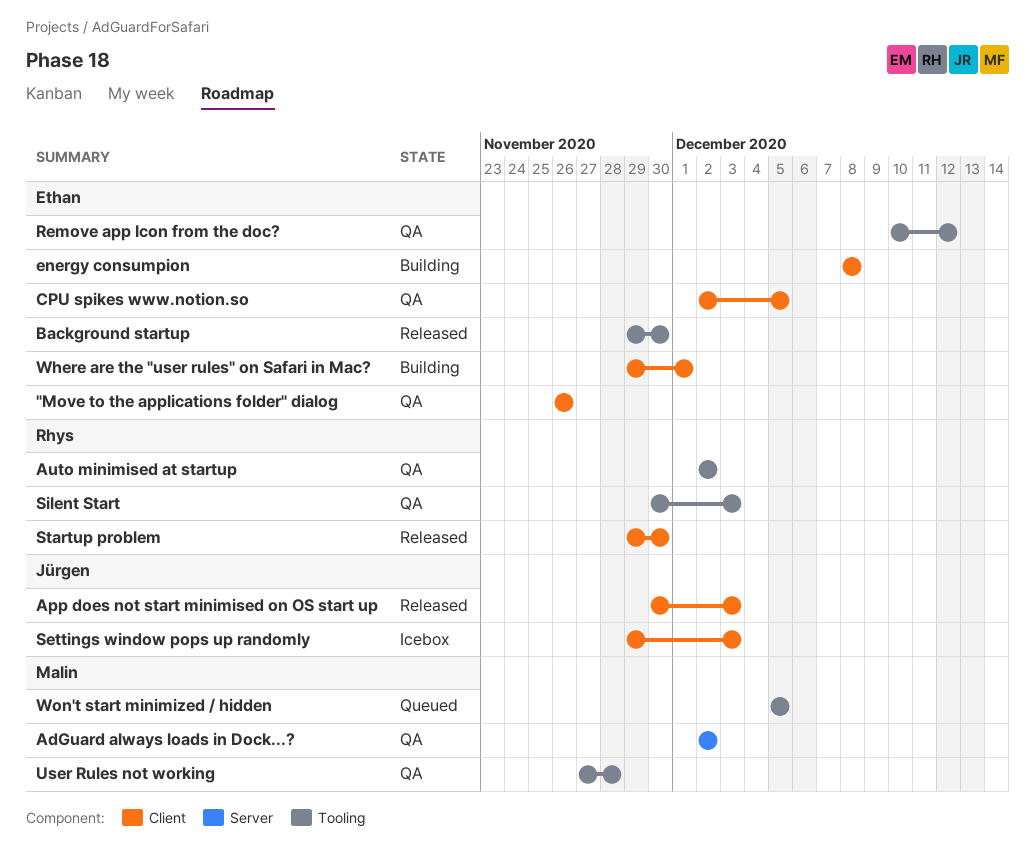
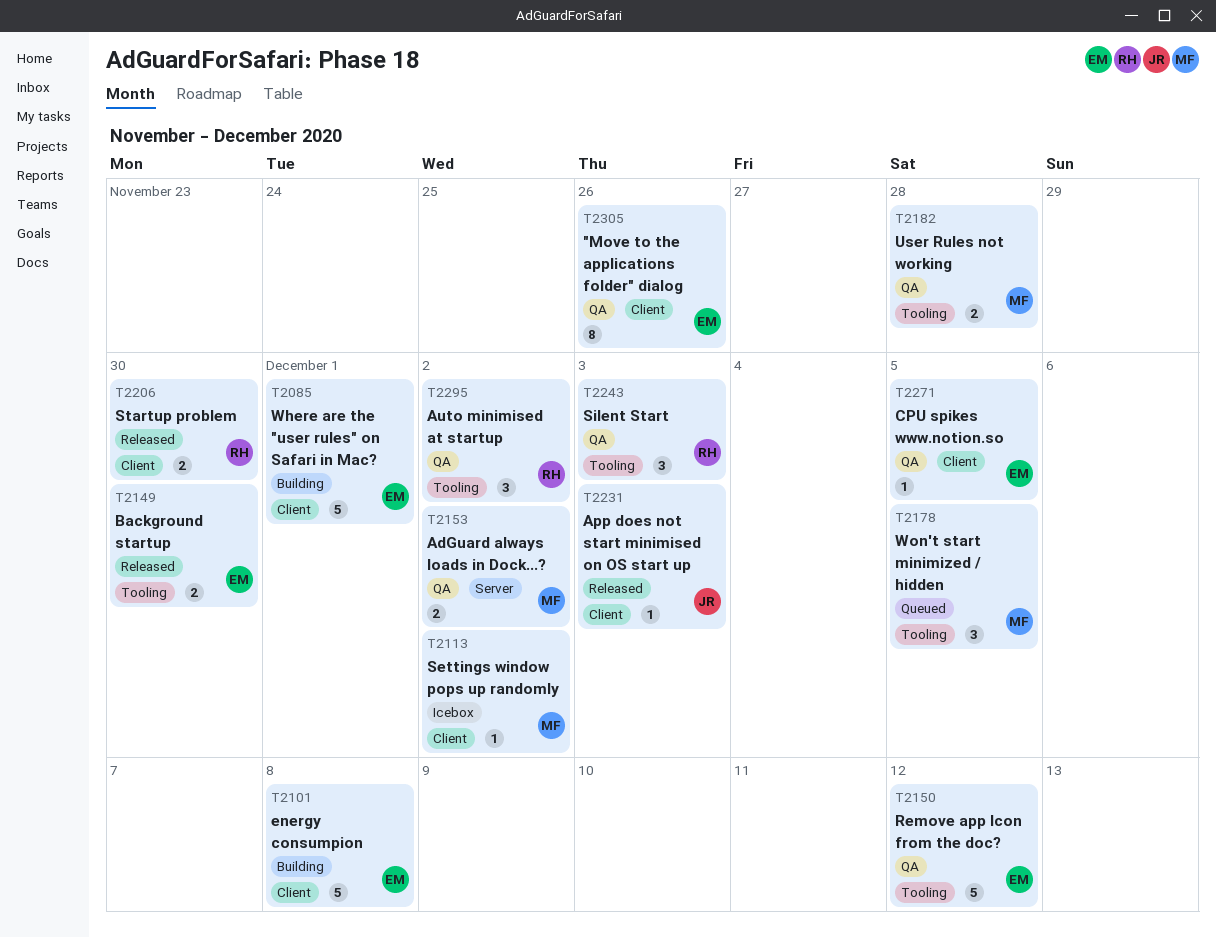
Settings window pops up randomly, owner: Jürgen -> Malin
Settings window pops up randomly, due: Dec 3 -> Dec 2

